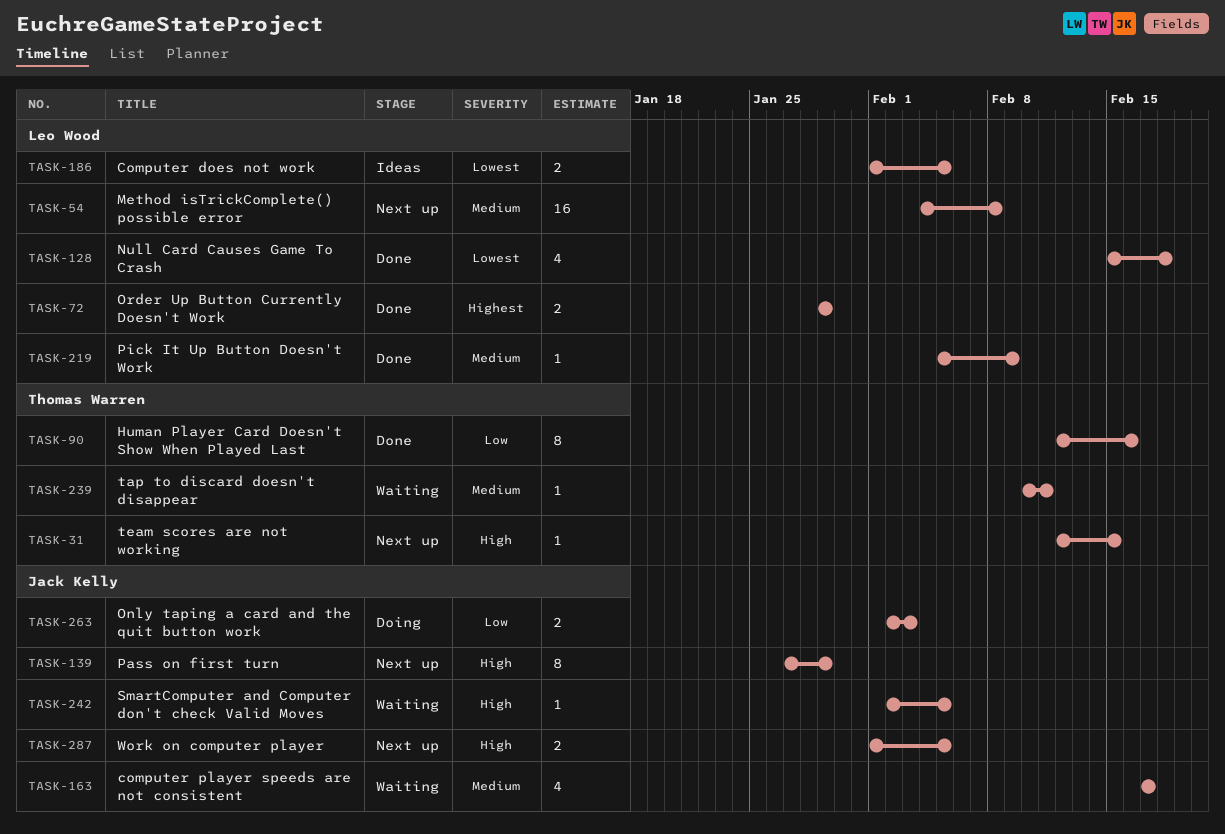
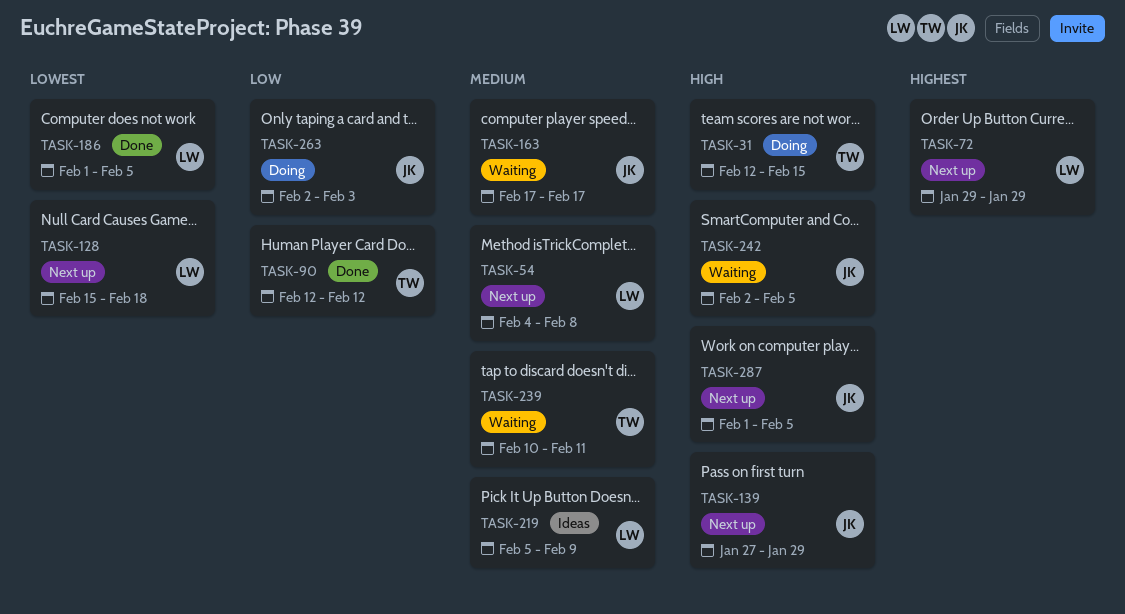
TASK-31, status: Next up -> Doing
TASK-72, status: Done -> Next up
TASK-90, due: Feb 16 -> Feb 12
TASK-128, status: Done -> Next up
TASK-186, status: Ideas -> Done
TASK-219, status: Done -> Ideas

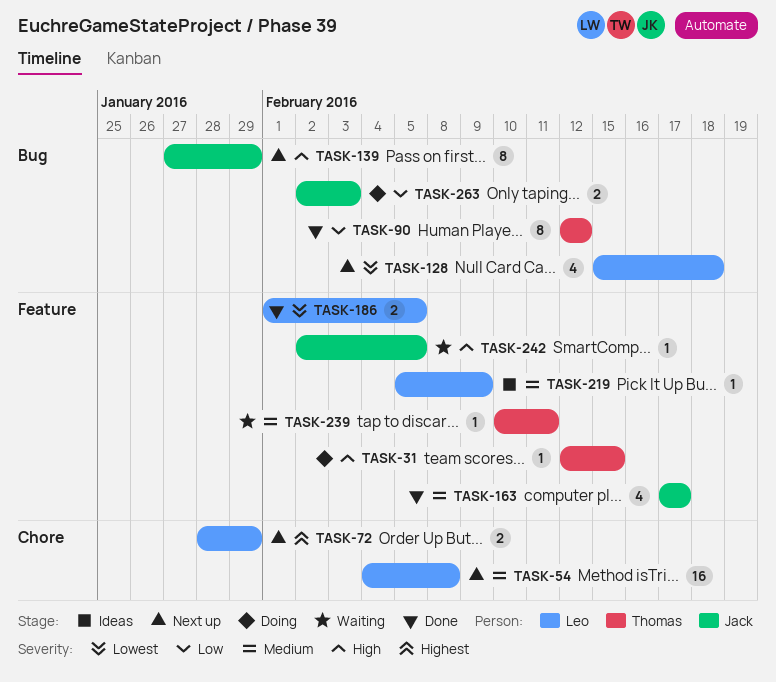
TASK-72, start: Jan 29 -> Jan 28
TASK-163, status: Waiting -> Done
TASK-287: present -> none

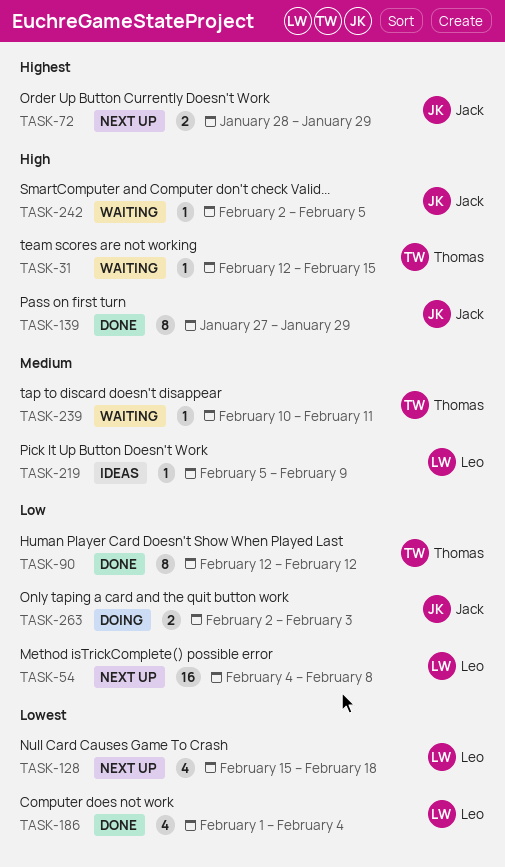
TASK-31, status: Doing -> Waiting
TASK-54, priority: Medium -> Low
TASK-72, owner: Leo -> Jack
TASK-139, status: Next up -> Done
TASK-163: present -> none
TASK-186, estimate: 2 -> 4
TASK-186, due: Feb 5 -> Feb 4

